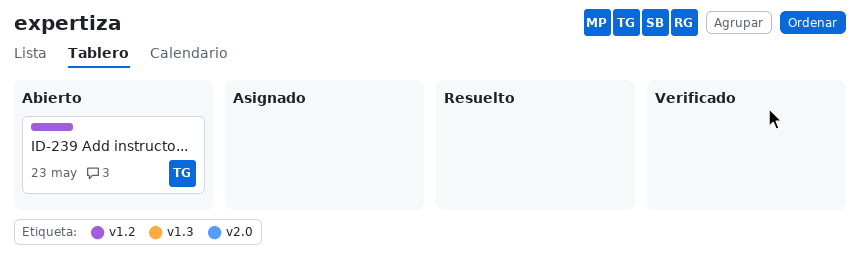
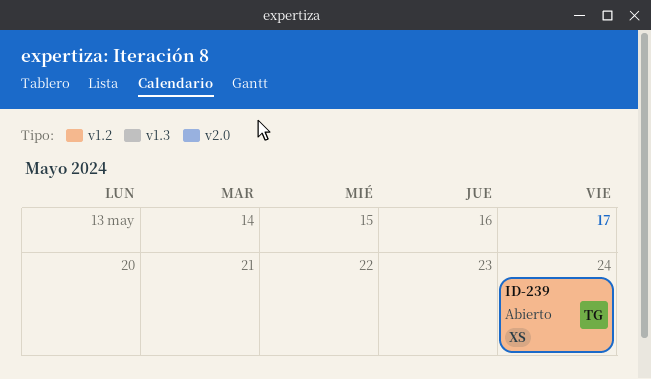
ID-239, due: May 23 -> May 24

